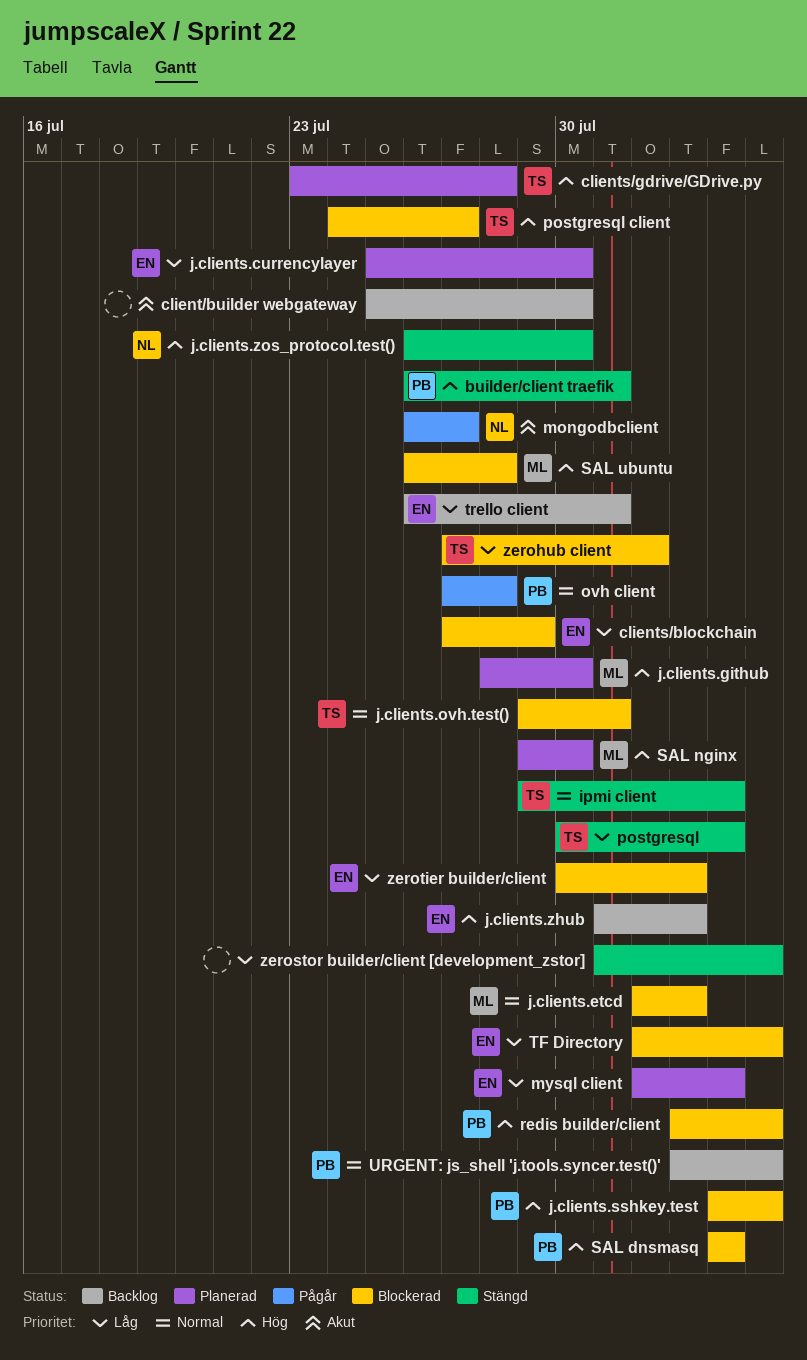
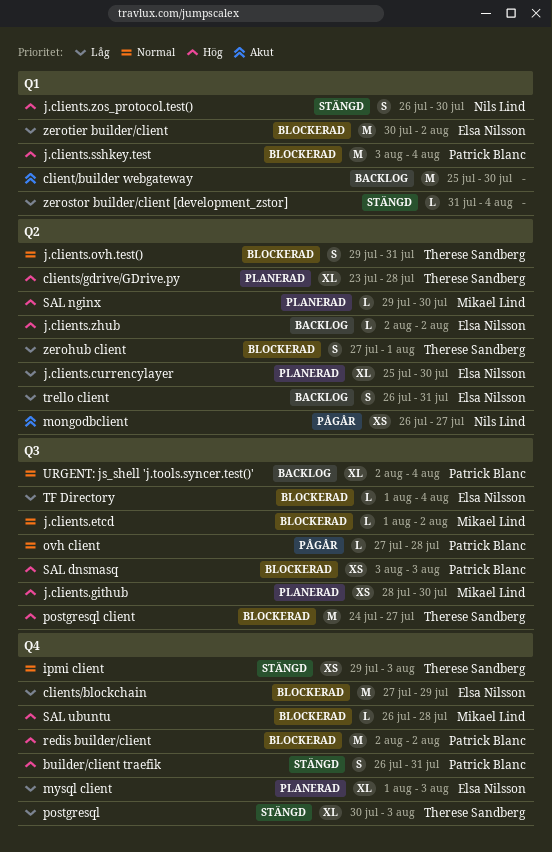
j.clients.zhub, start: Jul 31 -> Aug 2
redis builder/client, due: Aug 4 -> Aug 2

